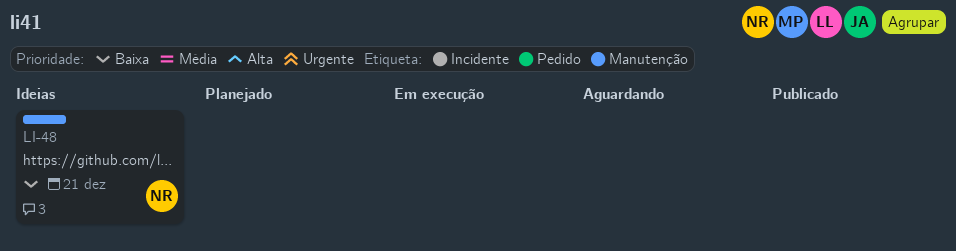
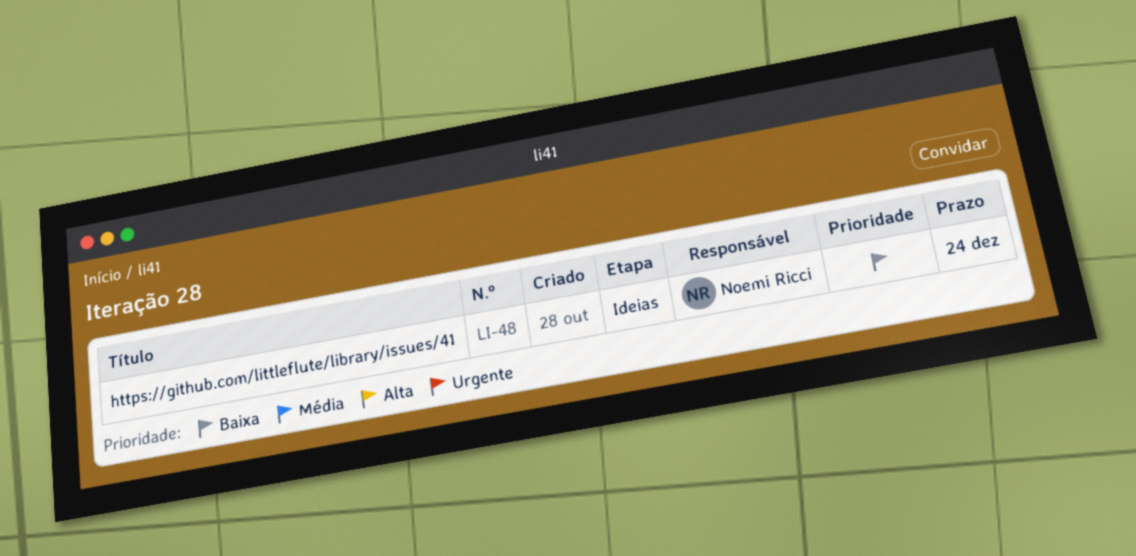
LI-48, due: Dec 21 -> Dec 24

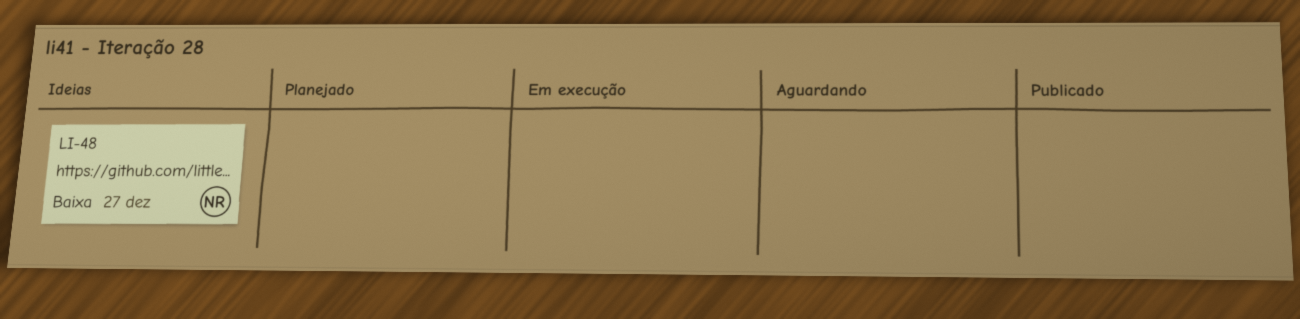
LI-48, due: Dec 24 -> Dec 27

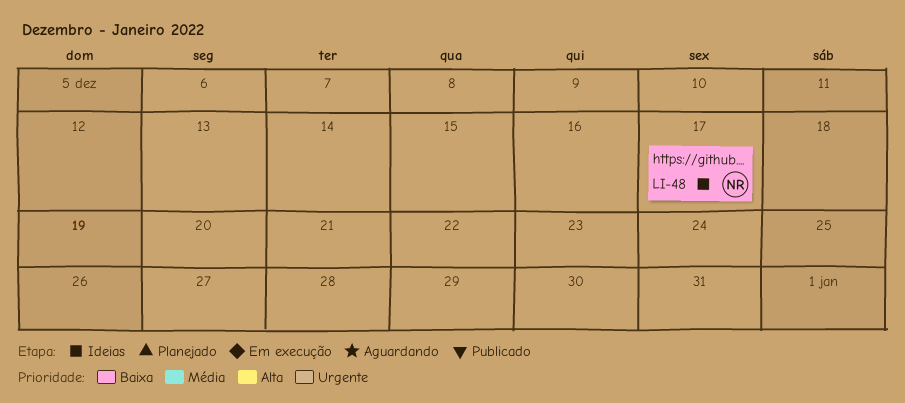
LI-48, due: Dec 27 -> Dec 17

